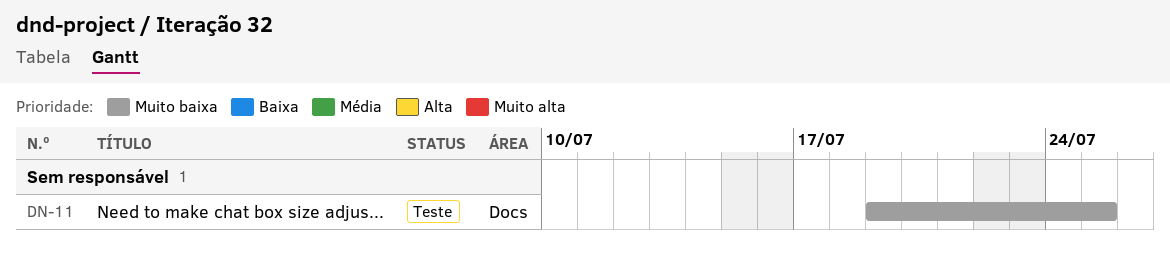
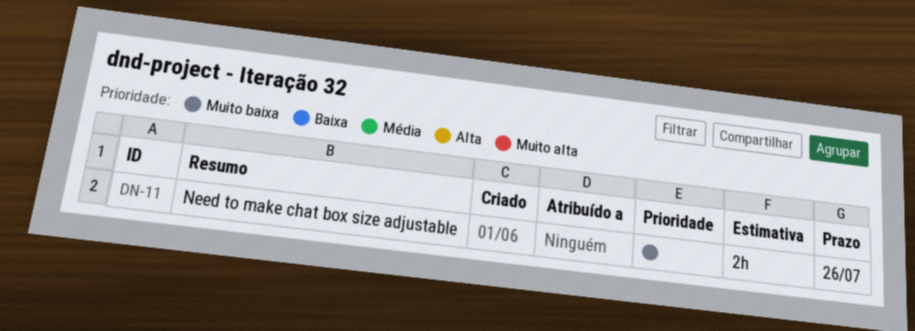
DN-11, due: Jul 25 -> Jul 26

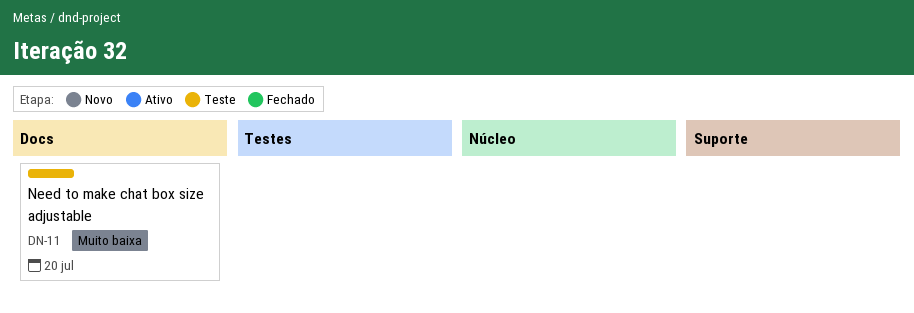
DN-11, due: Jul 26 -> Jul 20

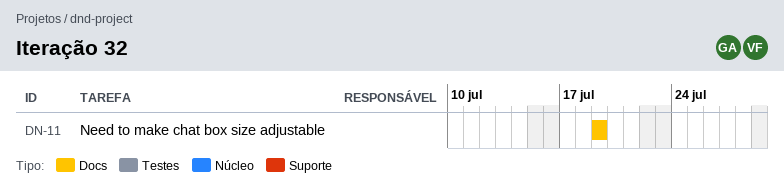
DN-11, due: Jul 20 -> Jul 19

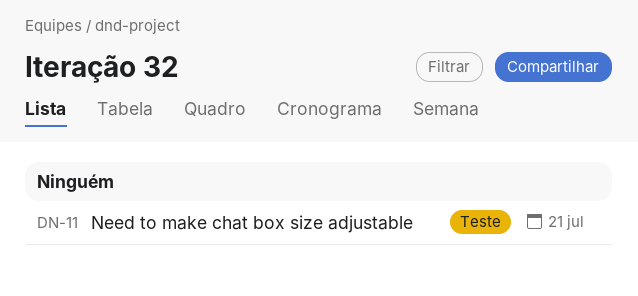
DN-11, due: Jul 19 -> Jul 21

